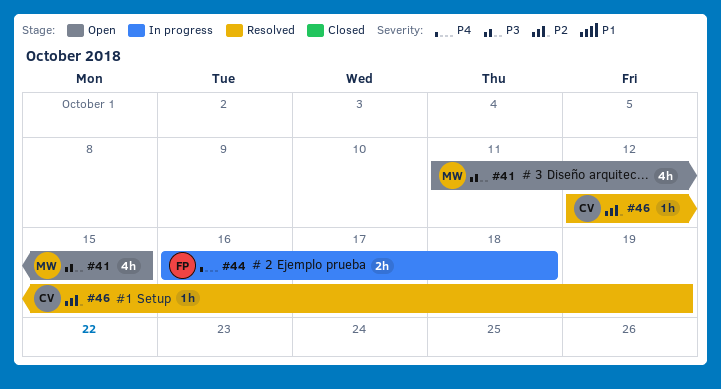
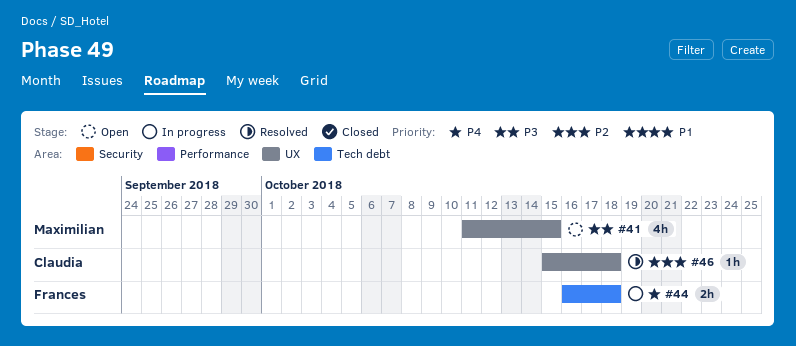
#46, start: Oct 12 -> Oct 15
#46, due: Oct 19 -> Oct 18

